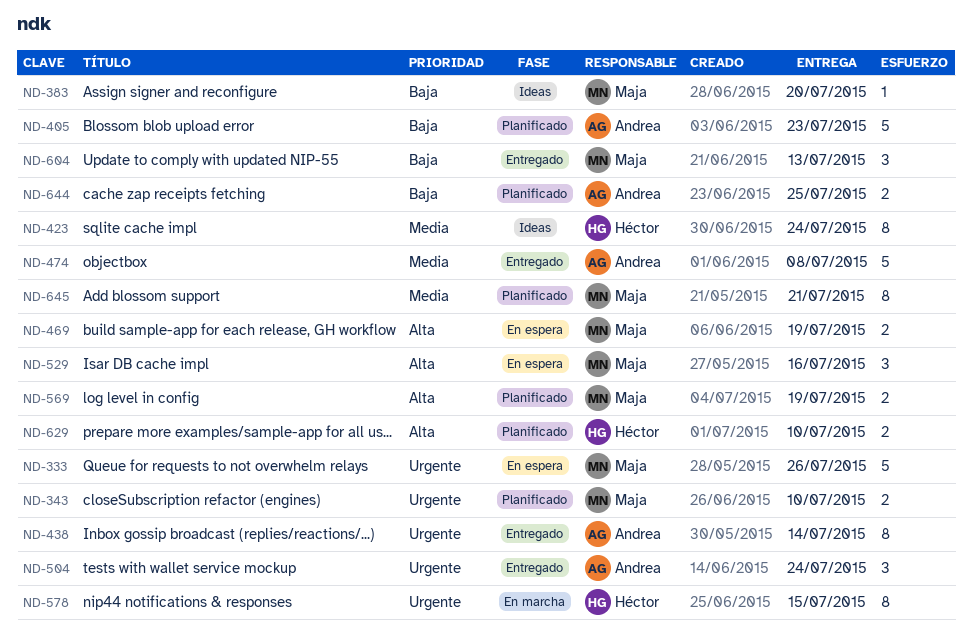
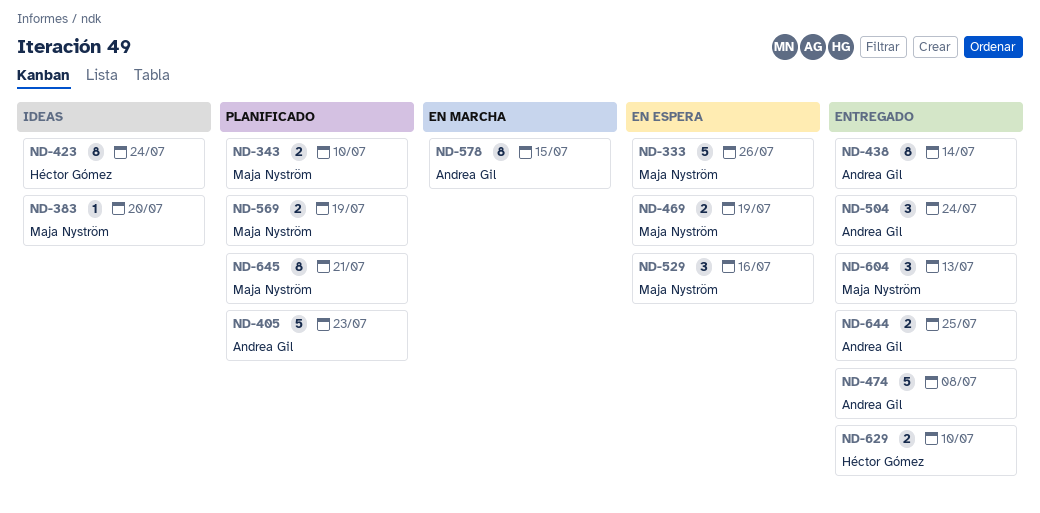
ND-578, owner: Héctor Gómez -> Andrea Gil
ND-629, status: Planificado -> Entregado
ND-644, status: Planificado -> Entregado

